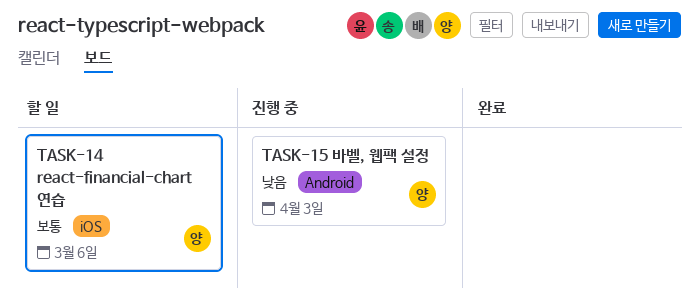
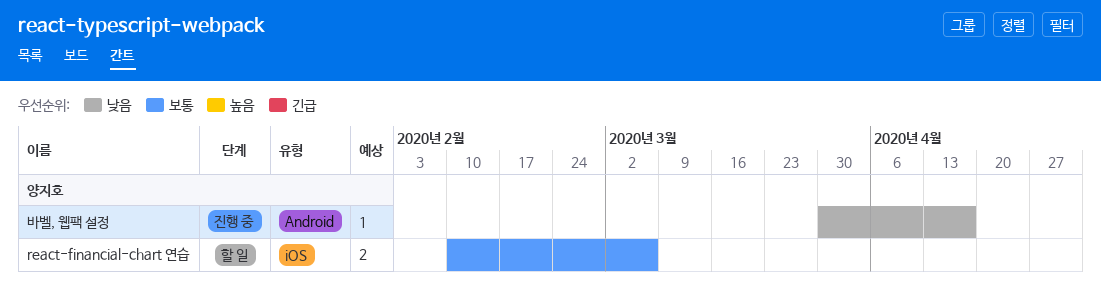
바벨, 웹팩 설정, due: Apr 3 -> Apr 17

